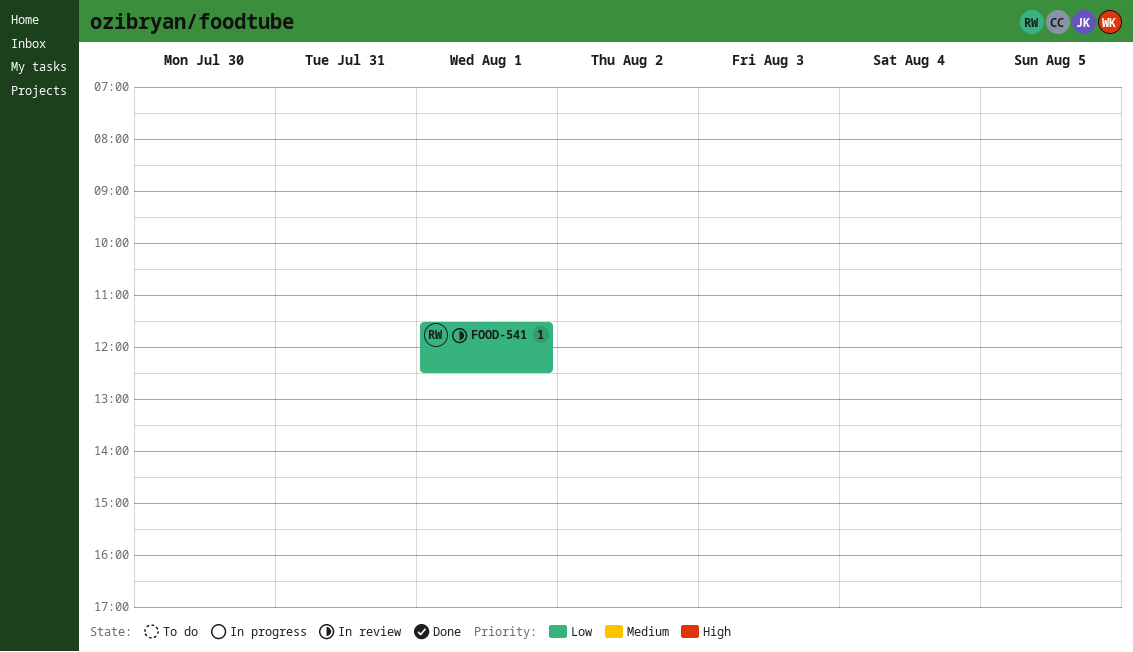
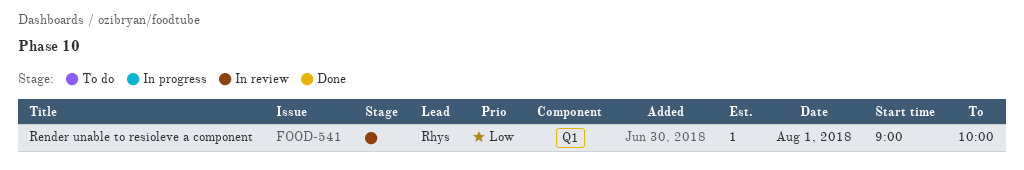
FOOD-541, begins: 11:30 -> 09:00
FOOD-541, ends: 12:30 -> 10:00

